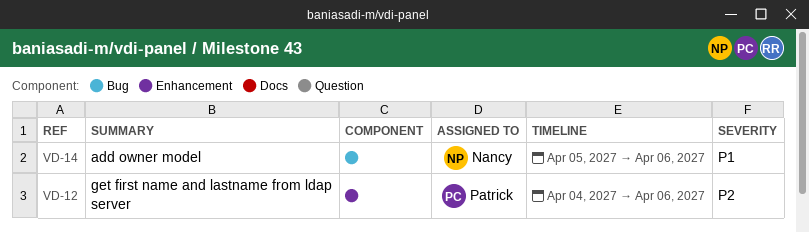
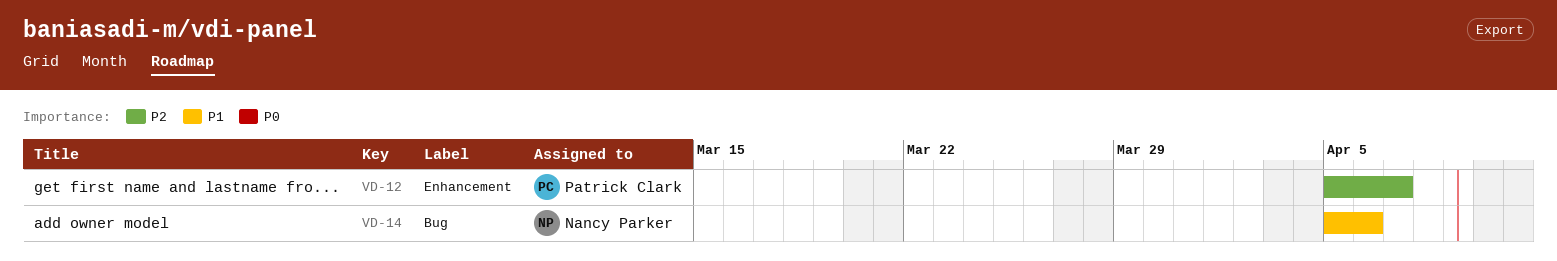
VD-12, start: Apr 4 -> Apr 5
VD-12, due: Apr 6 -> Apr 7

